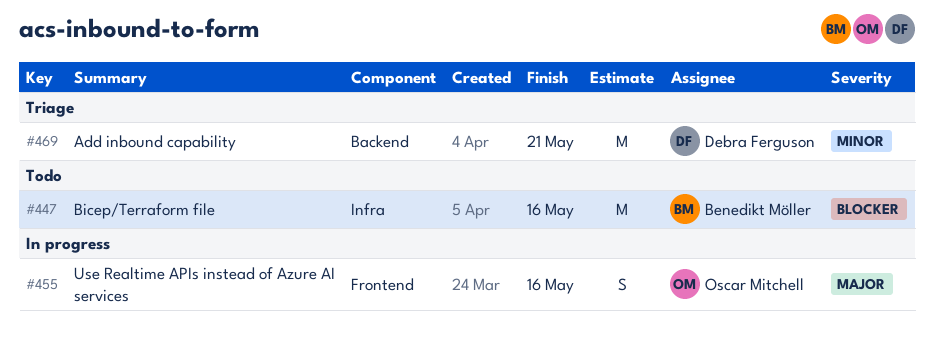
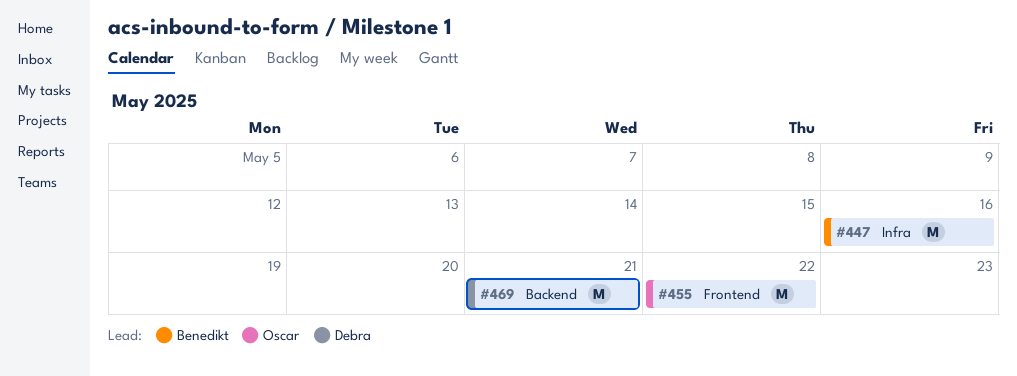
#455, estimate: S -> M
#455, due: May 16 -> May 22

